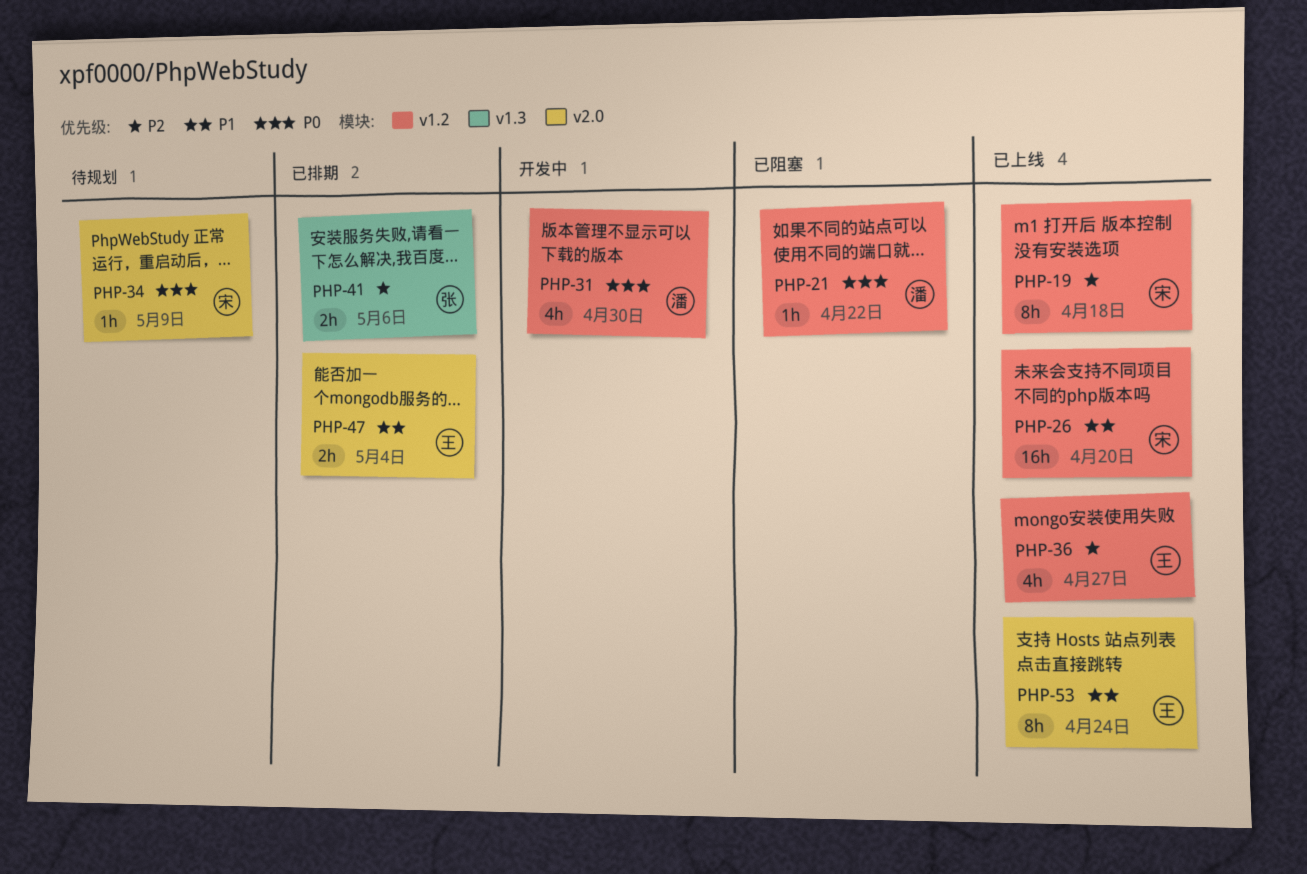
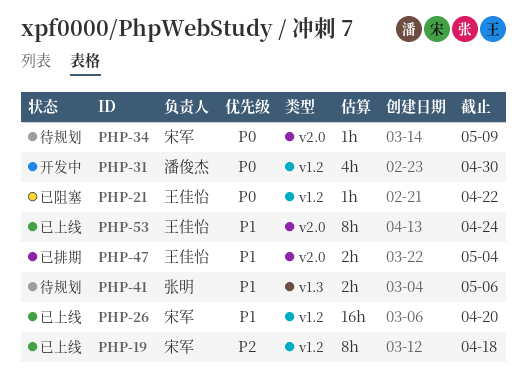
PHP-21, owner: 潘俊杰 -> 王佳怡
PHP-36: present -> none
PHP-41, status: 已排期 -> 待规划
PHP-41, priority: P2 -> P1

